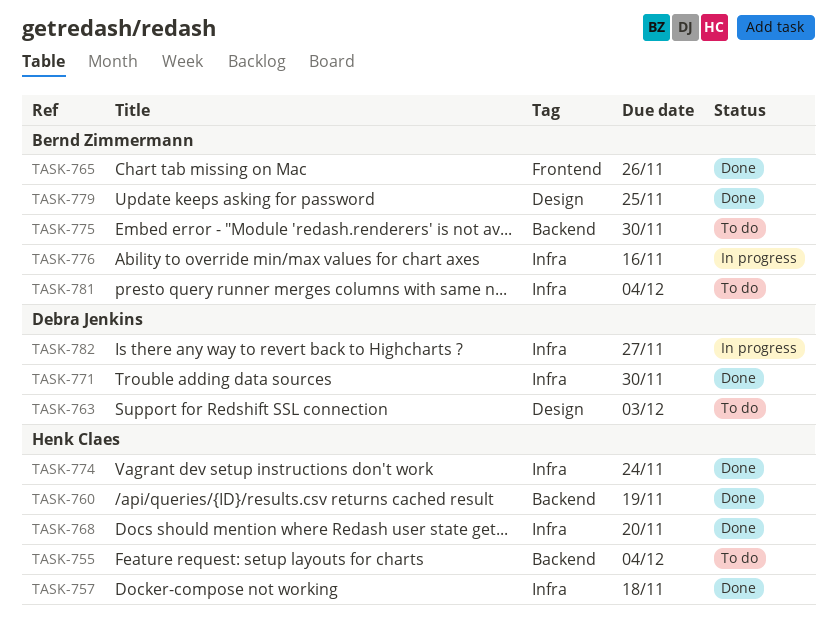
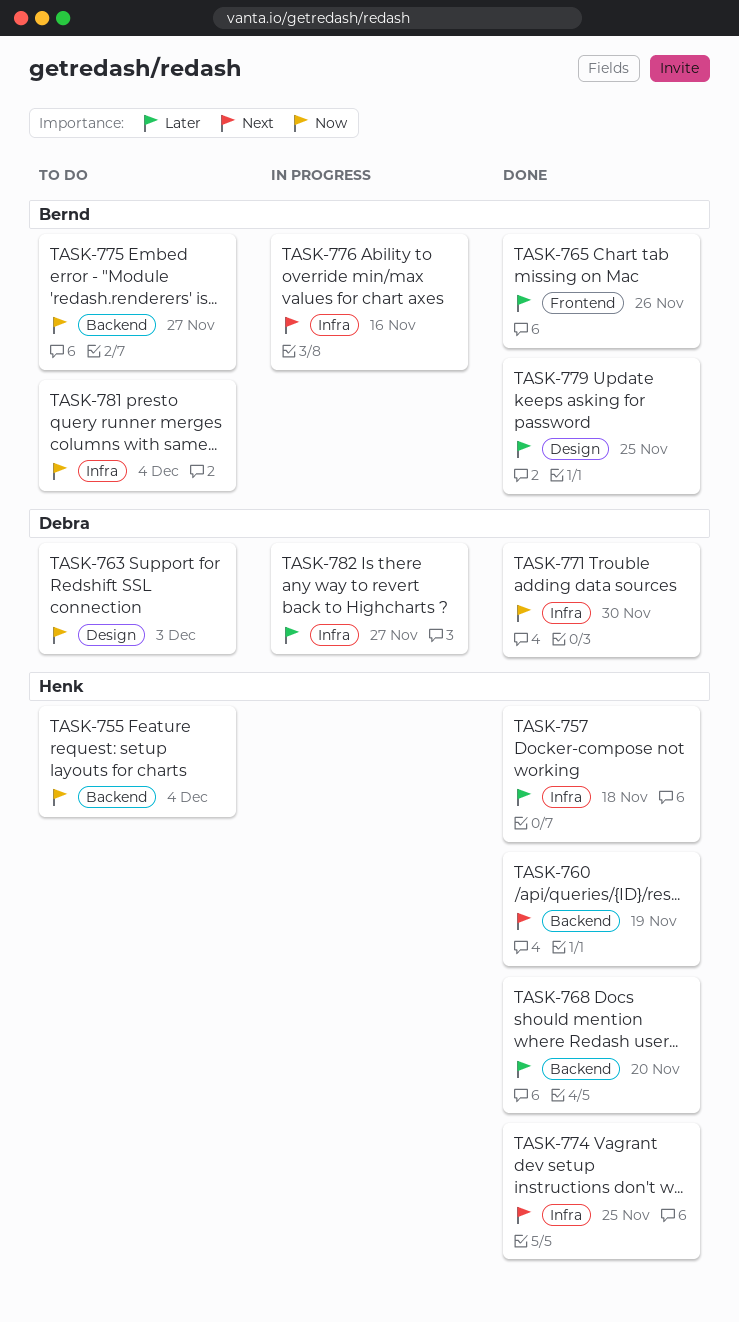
TASK-768, label: Infra -> Backend
TASK-774, due: Nov 24 -> Nov 25
TASK-775, due: Nov 30 -> Nov 27

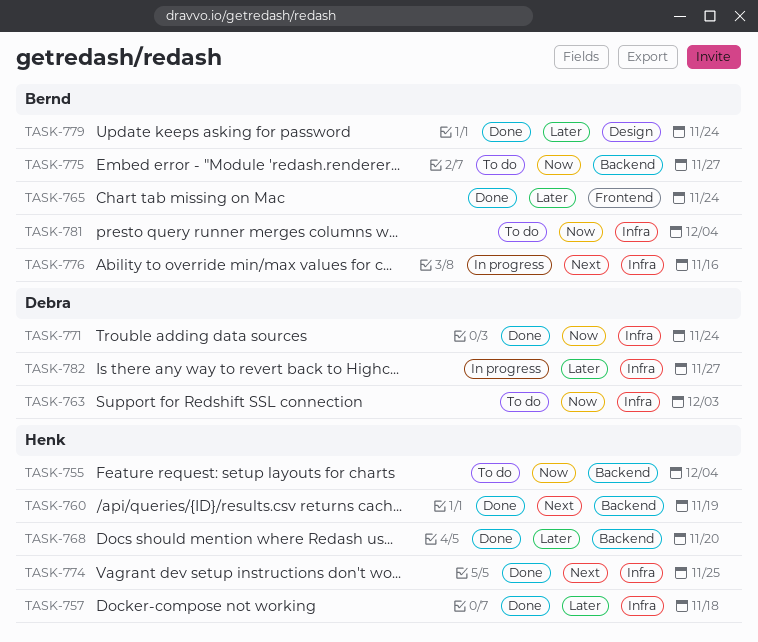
TASK-763, label: Design -> Infra
TASK-765, due: Nov 26 -> Nov 24
TASK-771, due: Nov 30 -> Nov 24
TASK-779, due: Nov 25 -> Nov 24

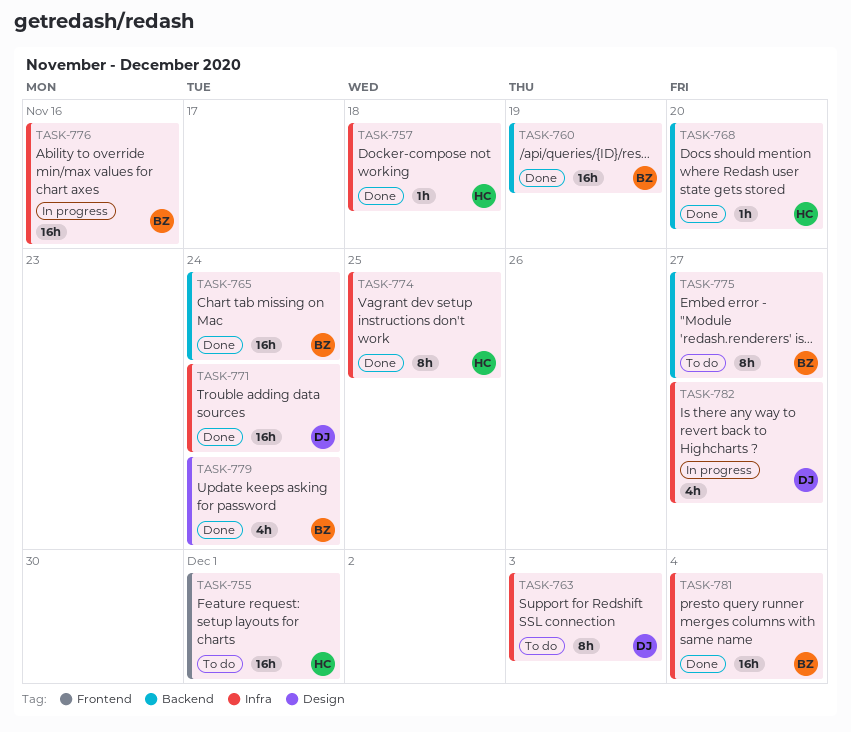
TASK-755, label: Backend -> Frontend
TASK-755, due: Dec 4 -> Dec 1
TASK-760, owner: Henk -> Bernd
TASK-765, label: Frontend -> Backend
TASK-781, status: To do -> Done

